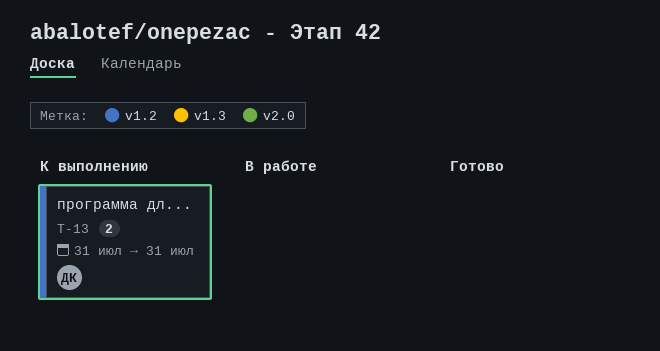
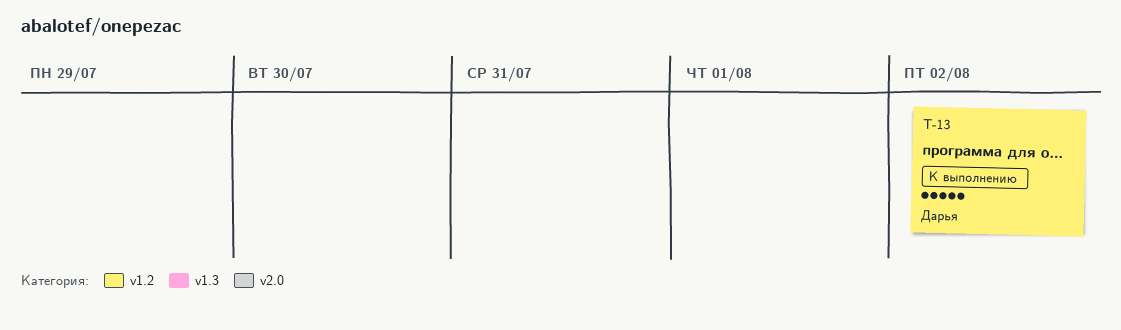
T-13, estimate: 2 -> 5
T-13, due: Jul 31 -> Aug 2

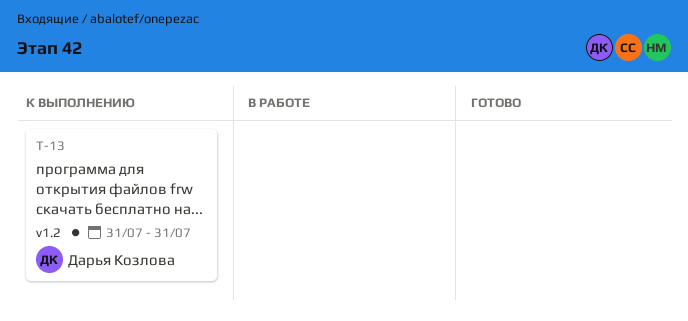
T-13, estimate: 5 -> 1
T-13, due: Aug 2 -> Jul 31

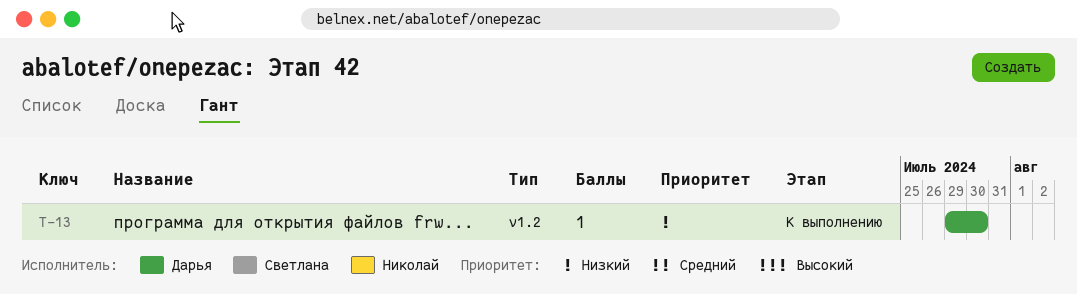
T-13, start: Jul 31 -> Jul 29
T-13, due: Jul 31 -> Jul 30

